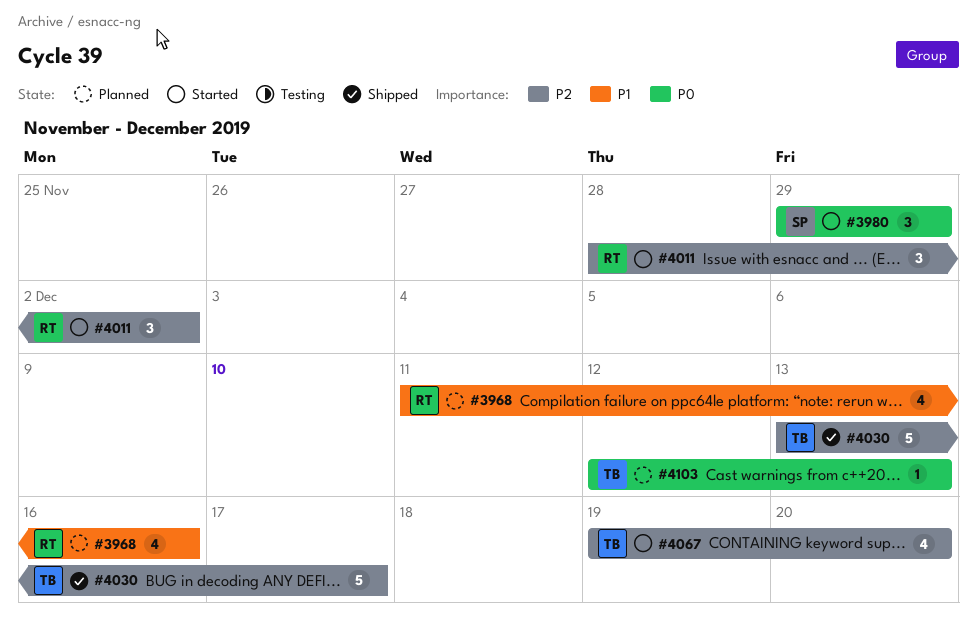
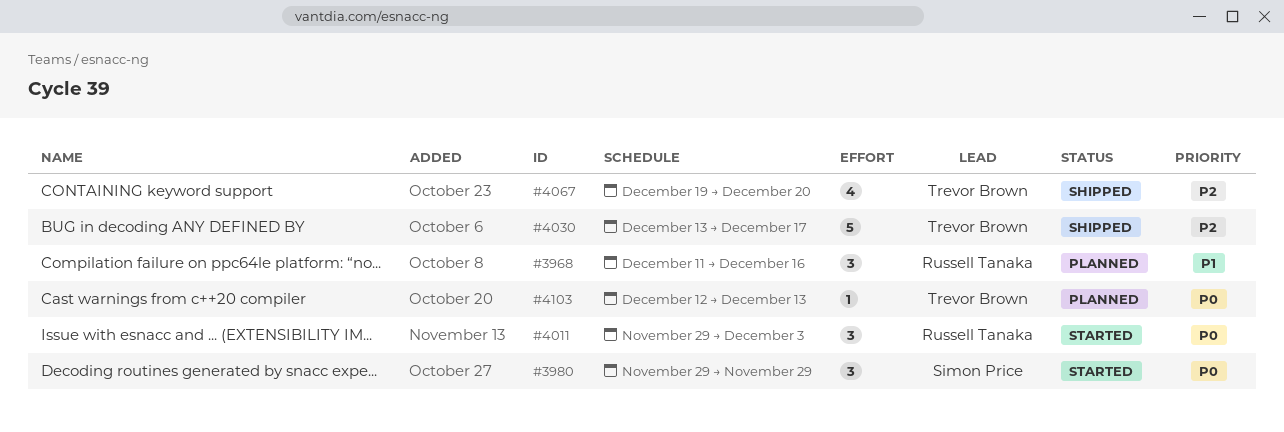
#3968, estimate: 4 -> 3
#4011, priority: P2 -> P0
#4011, start: Nov 28 -> Nov 29
#4011, due: Dec 2 -> Dec 3
#4067, status: Started -> Shipped

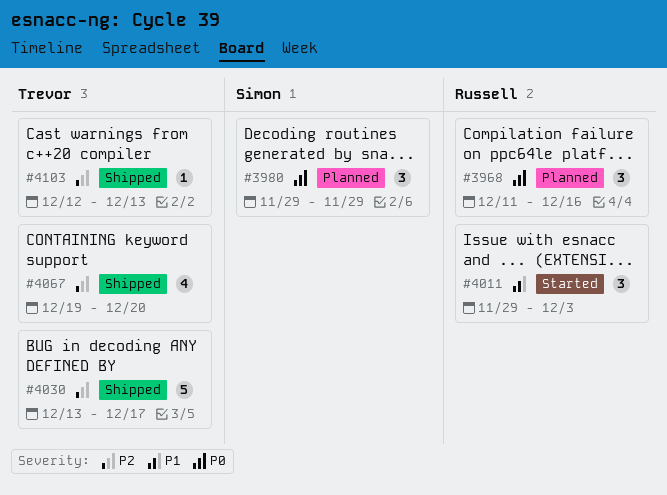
#3968, priority: P1 -> P0
#3980, status: Started -> Planned
#4011, priority: P0 -> P1
#4103, status: Planned -> Shipped
#4103, priority: P0 -> P2

